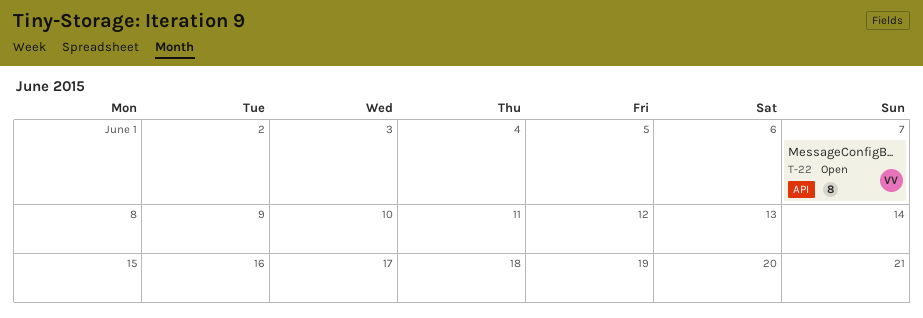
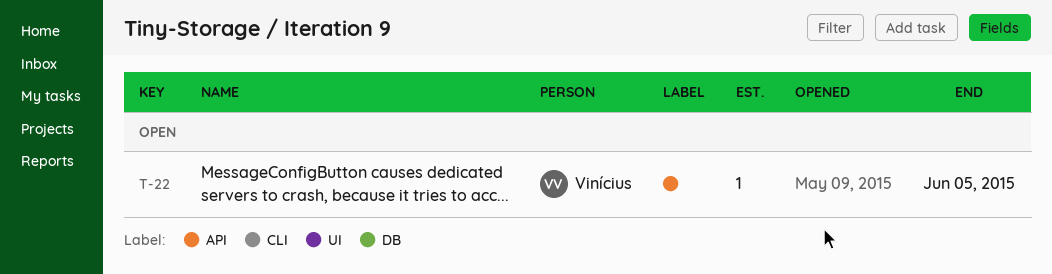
T-22, estimate: 8 -> 1
T-22, due: Jun 7 -> Jun 5

